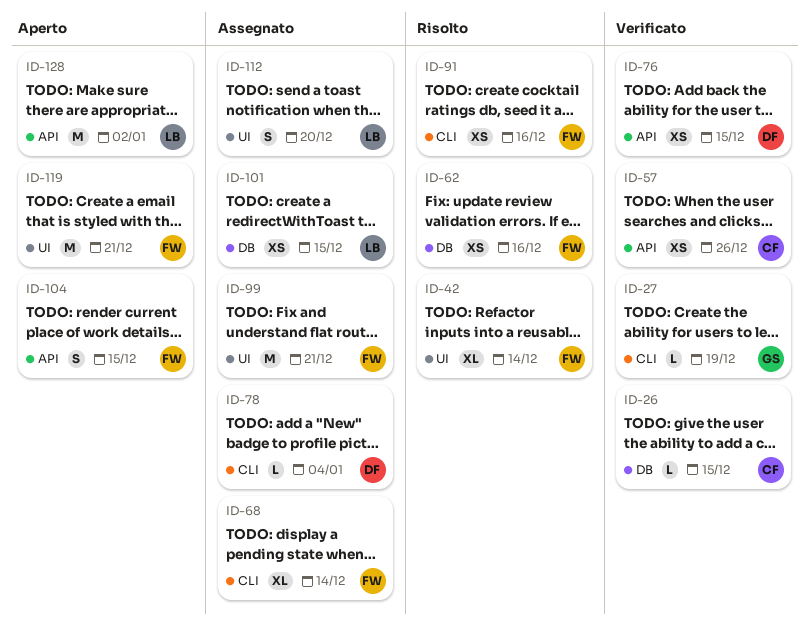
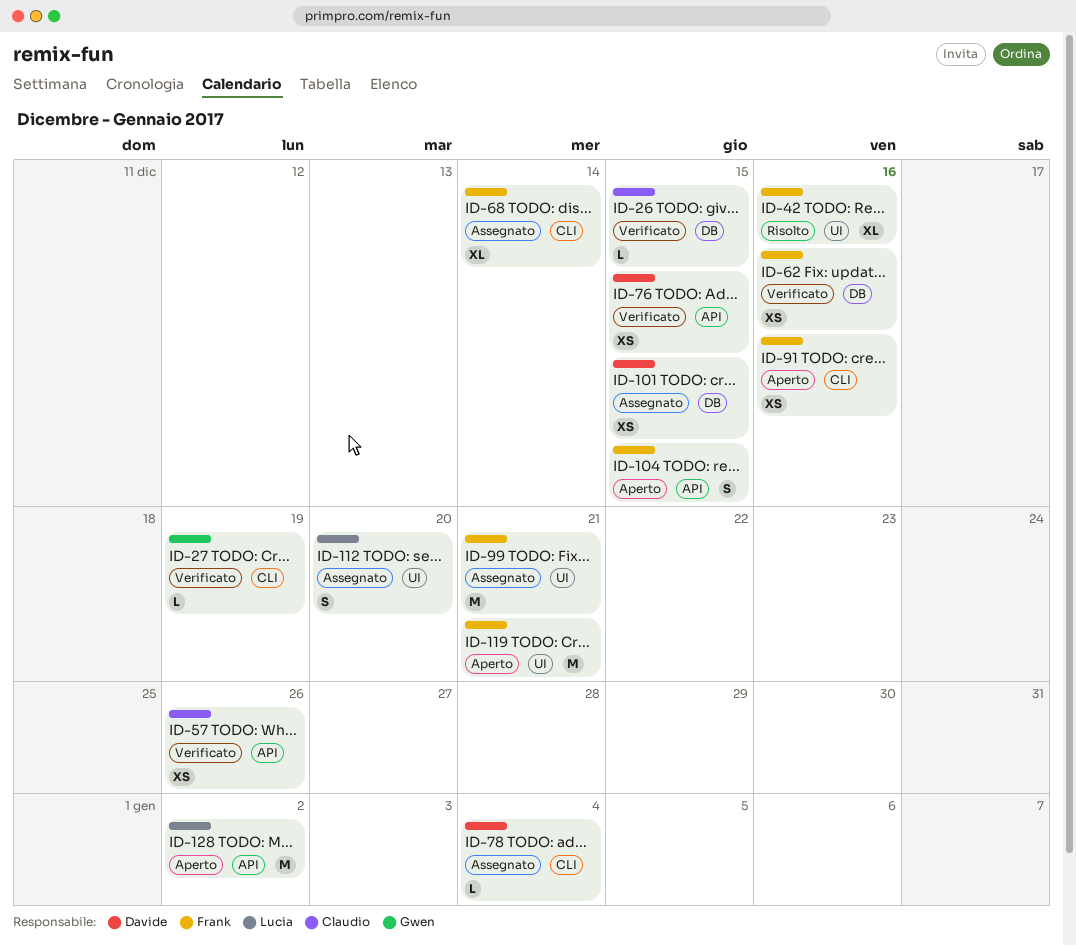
ID-42, due: Dec 14 -> Dec 16
ID-62, status: Risolto -> Verificato
ID-91, status: Risolto -> Aperto
ID-101, owner: Lucia -> Davide

